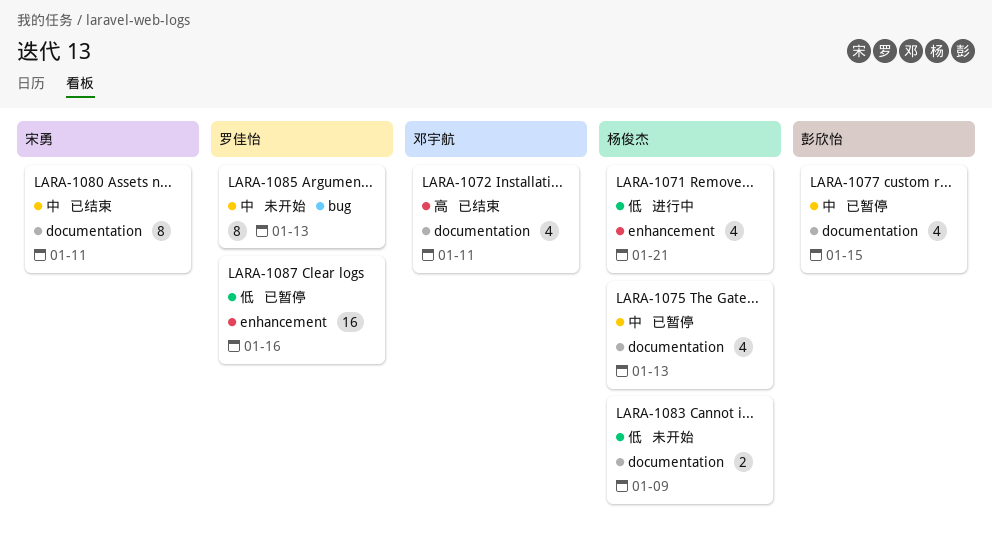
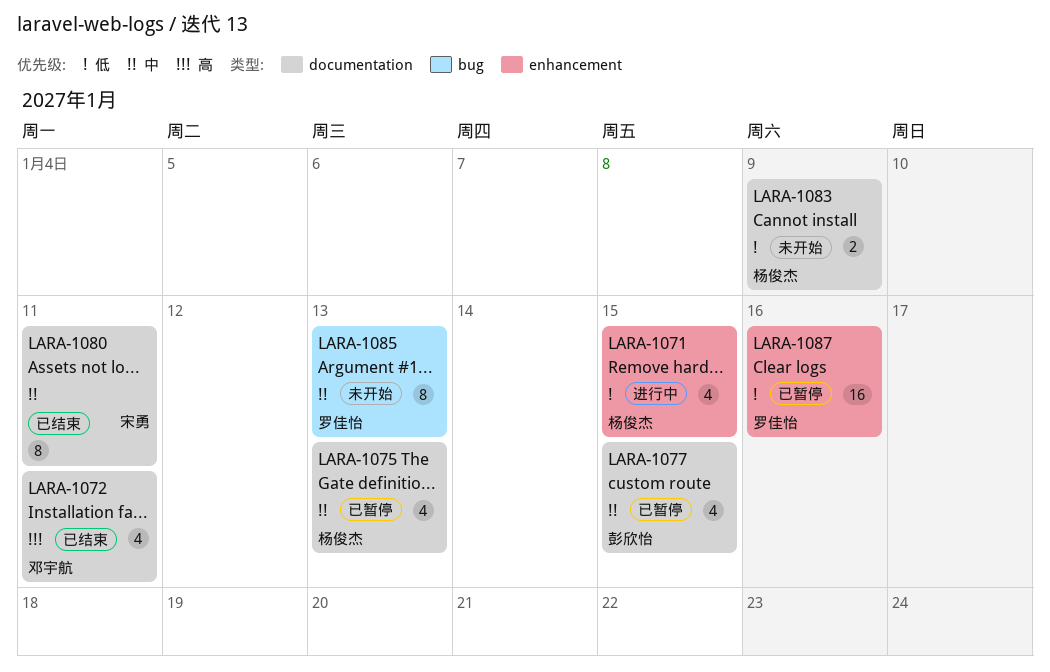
LARA-1071, due: Jan 21 -> Jan 15

